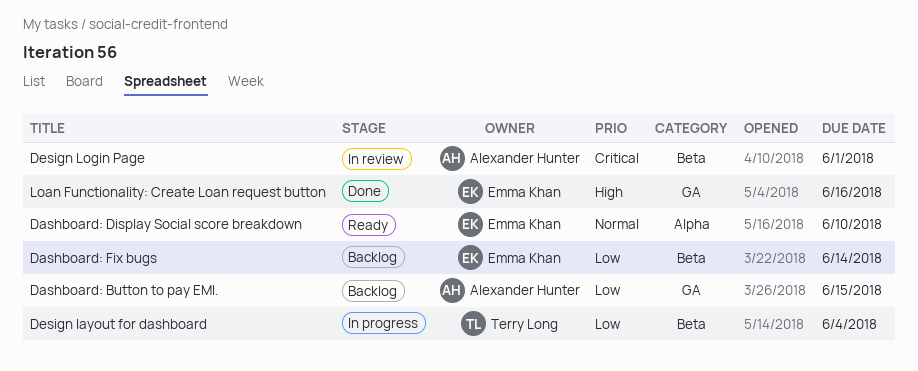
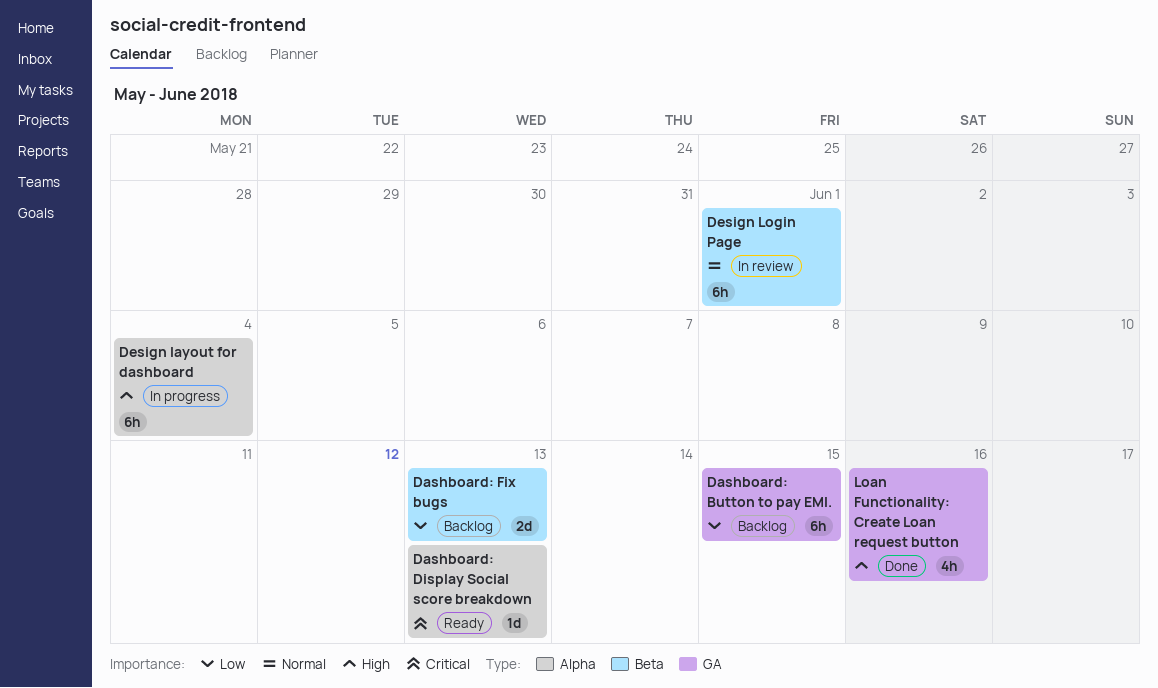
Dashboard: Display Social score breakdown, priority: Normal -> Critical
Dashboard: Display Social score breakdown, due: Jun 10 -> Jun 13
Dashboard: Fix bugs, due: Jun 14 -> Jun 13
Design layout for dashboard, priority: Low -> High
Design layout for dashboard, label: Beta -> Alpha
Design Login Page, priority: Critical -> Normal

